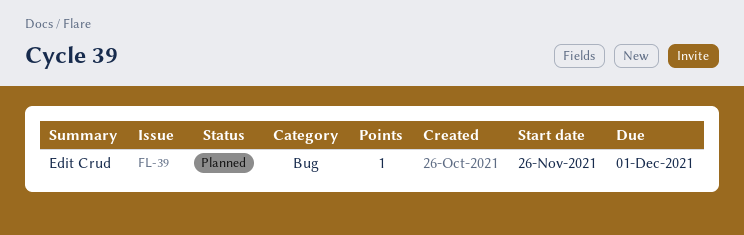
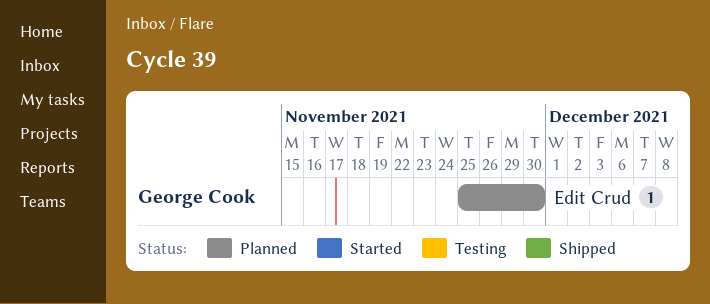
Edit Crud, start: Nov 26 -> Nov 25
Edit Crud, due: Dec 1 -> Nov 30

